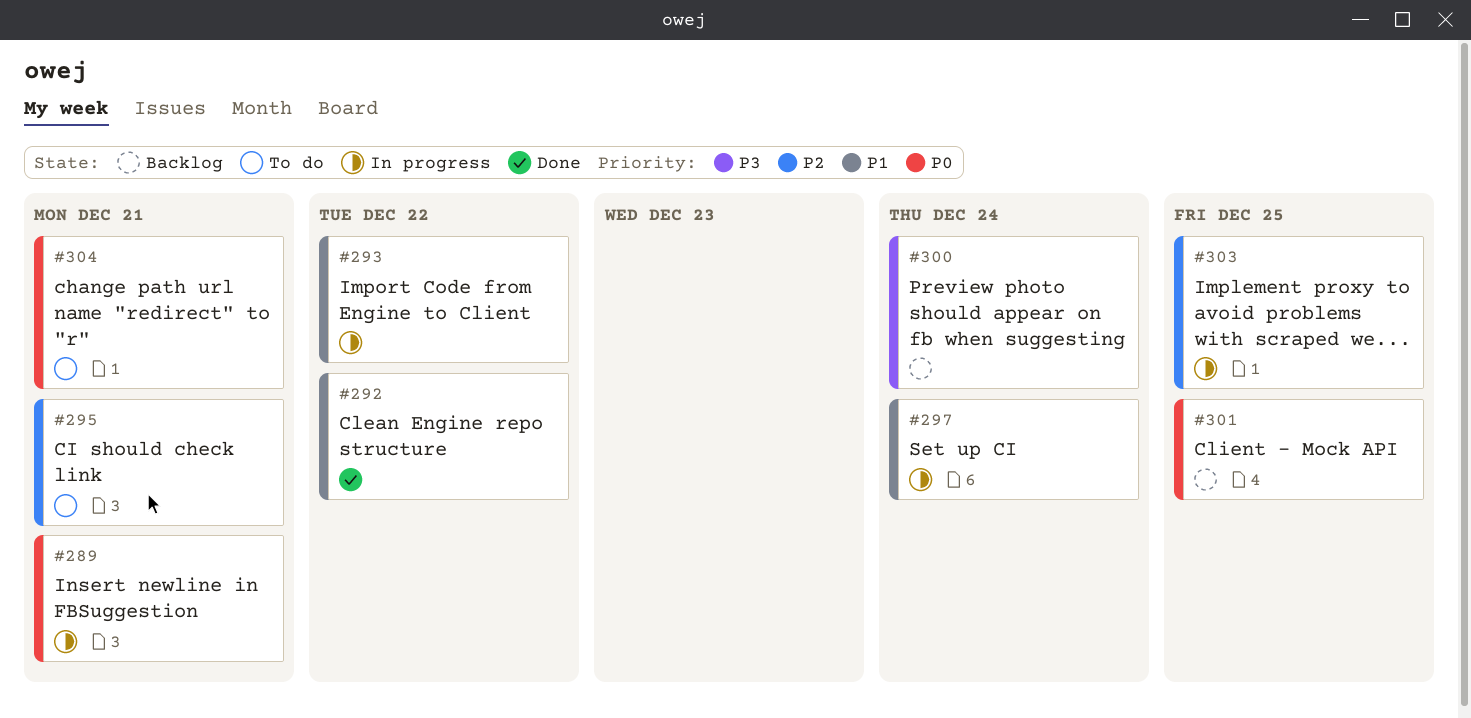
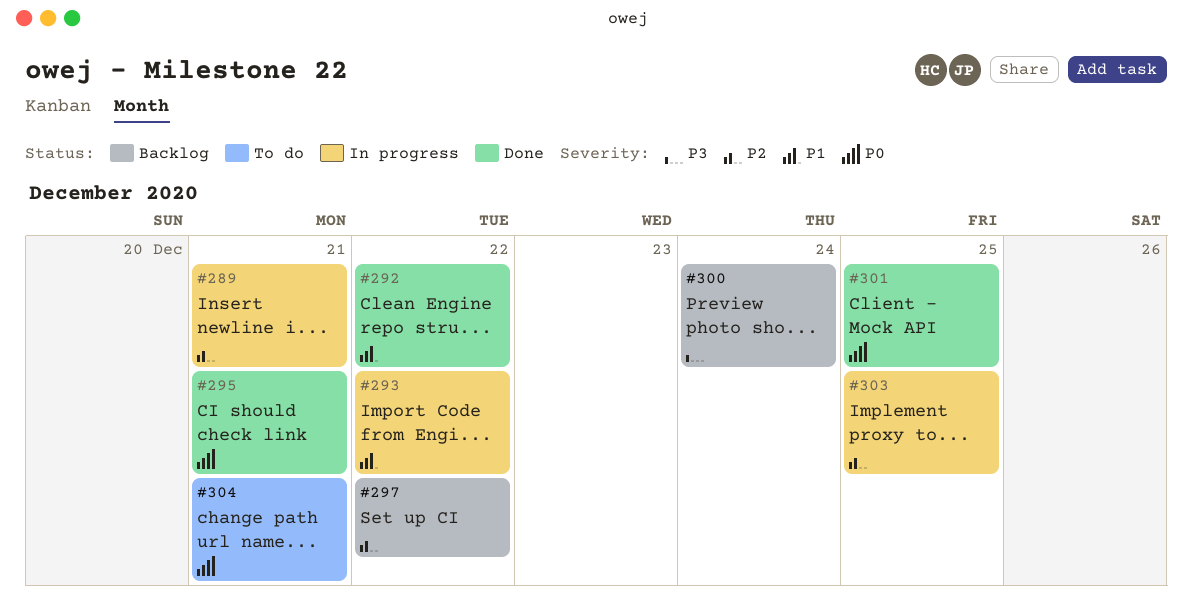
#289, priority: P0 -> P2
#295, status: To do -> Done
#295, priority: P2 -> P0
#297, status: In progress -> Backlog
#297, priority: P1 -> P2
#297, due: Dec 24 -> Dec 22
#301, status: Backlog -> Done

